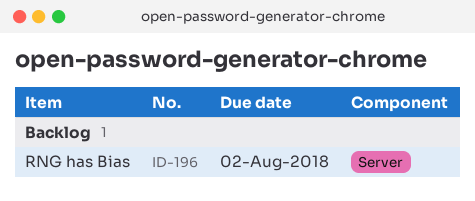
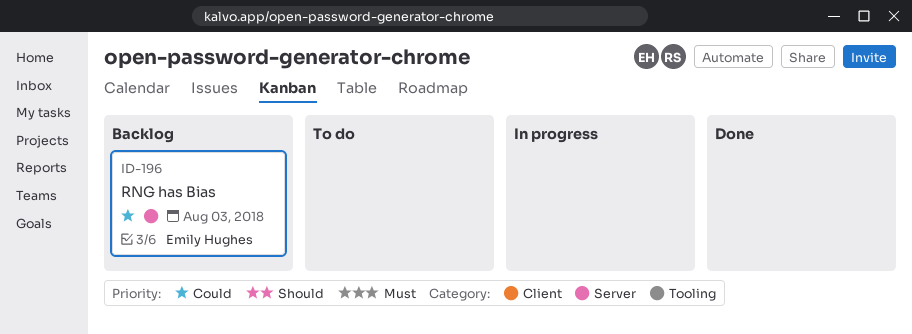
ID-196, due: Aug 2 -> Aug 3

